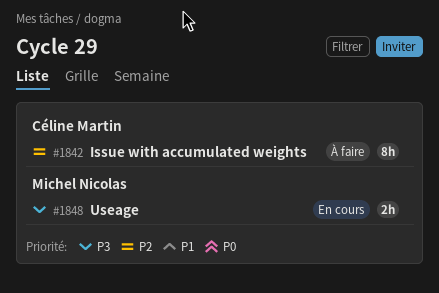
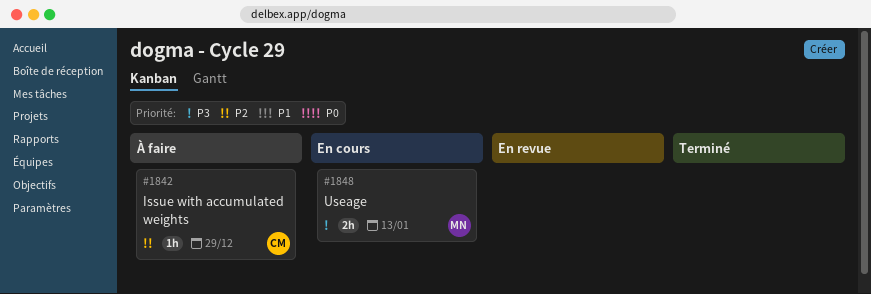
#1842, estimate: 8h -> 1h

